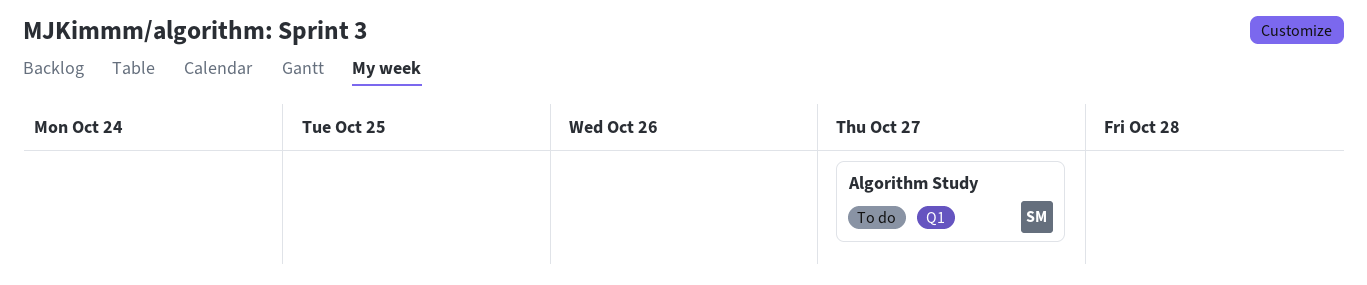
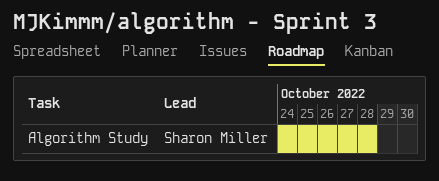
Algorithm Study, due: Oct 27 -> Oct 28

